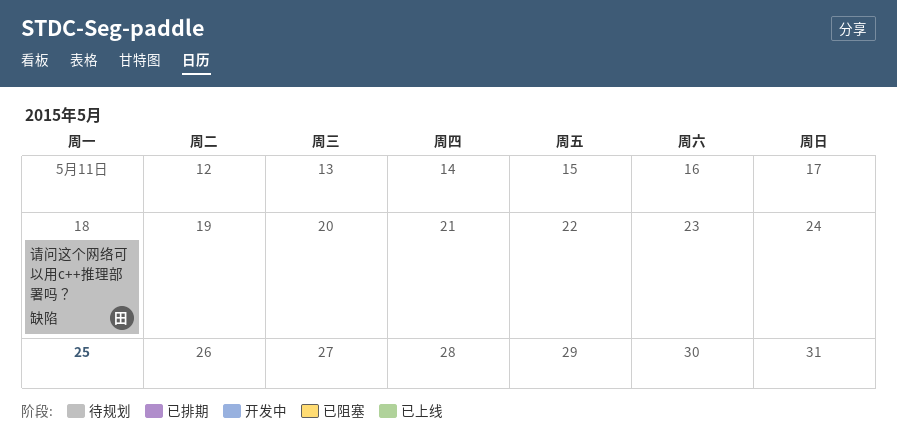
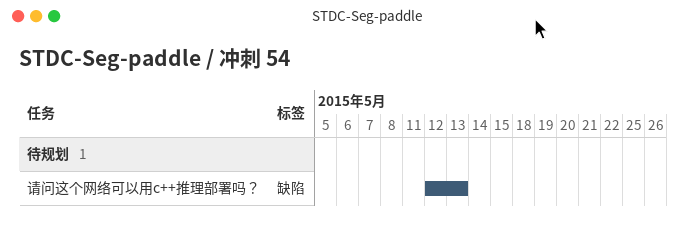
请问这个网络可以用c++推理部署吗？, due: May 18 -> May 13

